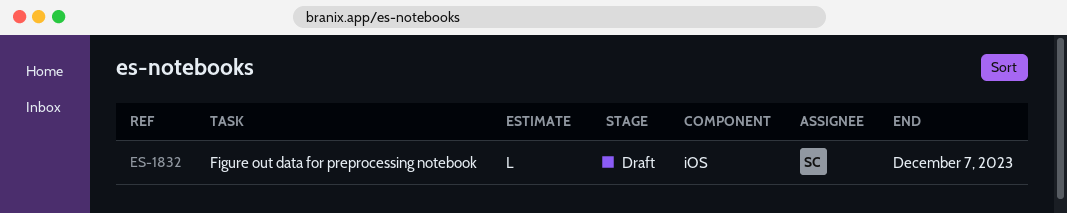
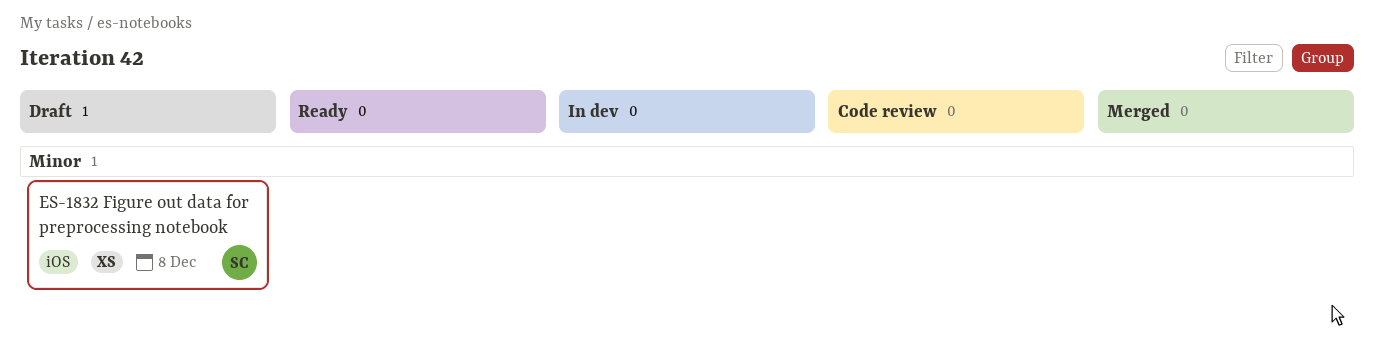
ES-1832, estimate: L -> XS
ES-1832, due: Dec 7 -> Dec 8

